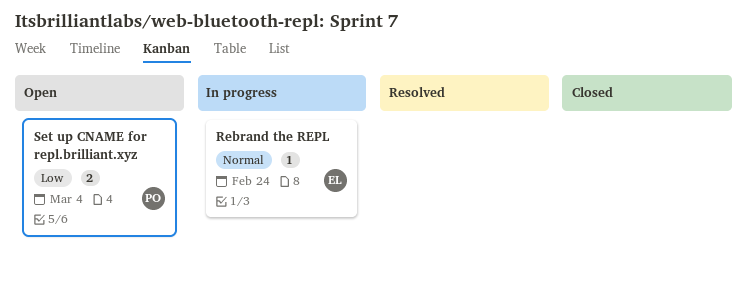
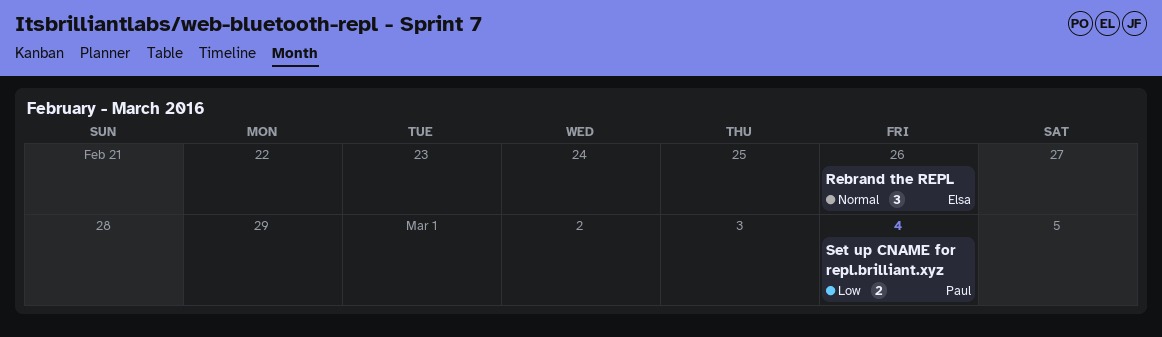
Rebrand the REPL, estimate: 1 -> 3
Rebrand the REPL, due: Feb 24 -> Feb 26

